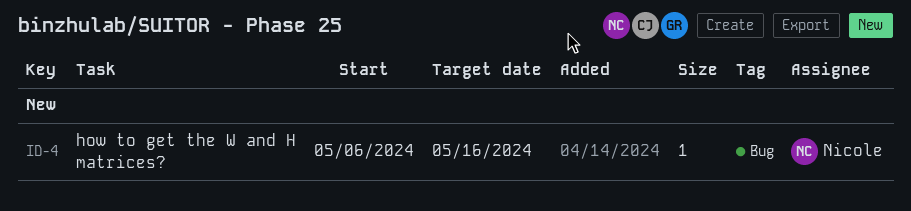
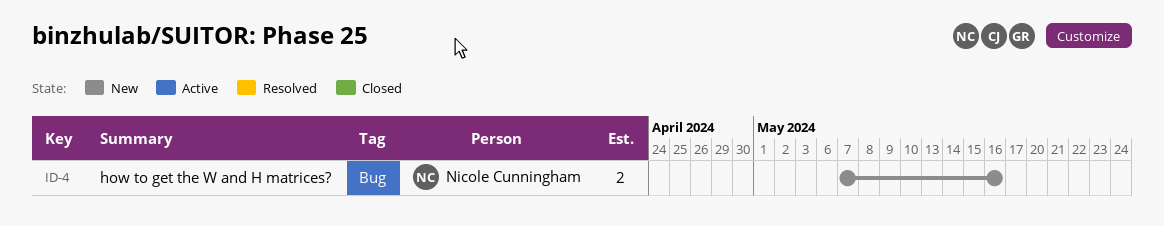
ID-4, estimate: 1 -> 2
ID-4, start: May 6 -> May 7

